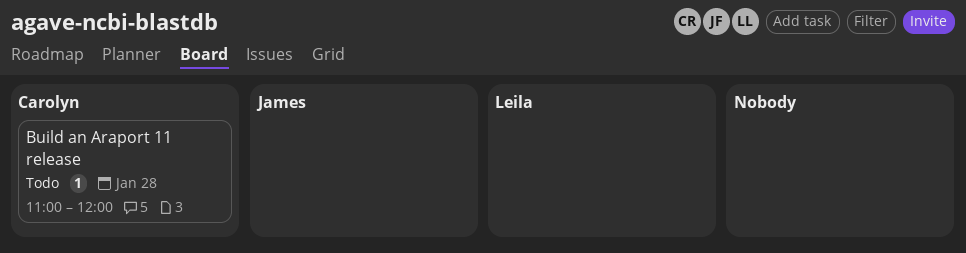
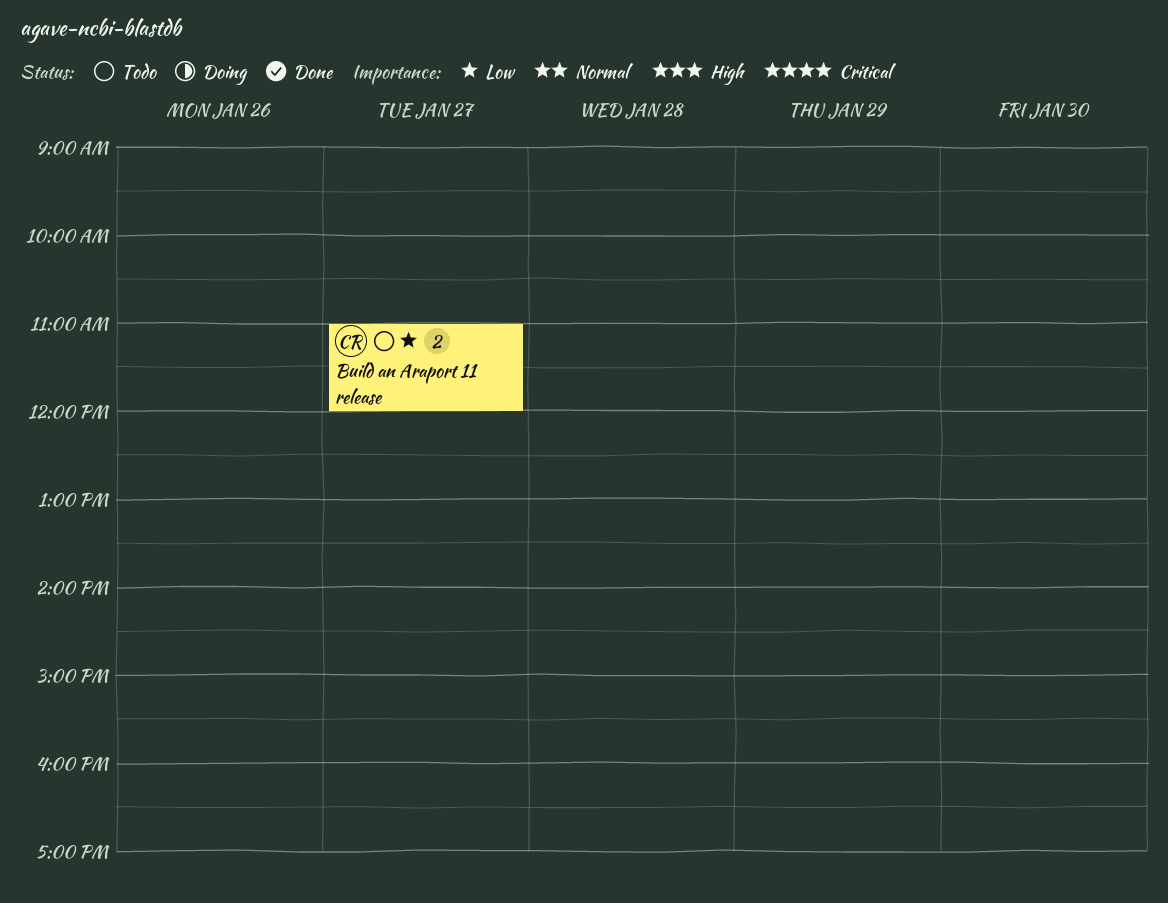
Build an Araport 11 release, estimate: 1 -> 2
Build an Araport 11 release, day: Jan 28 -> Jan 27

